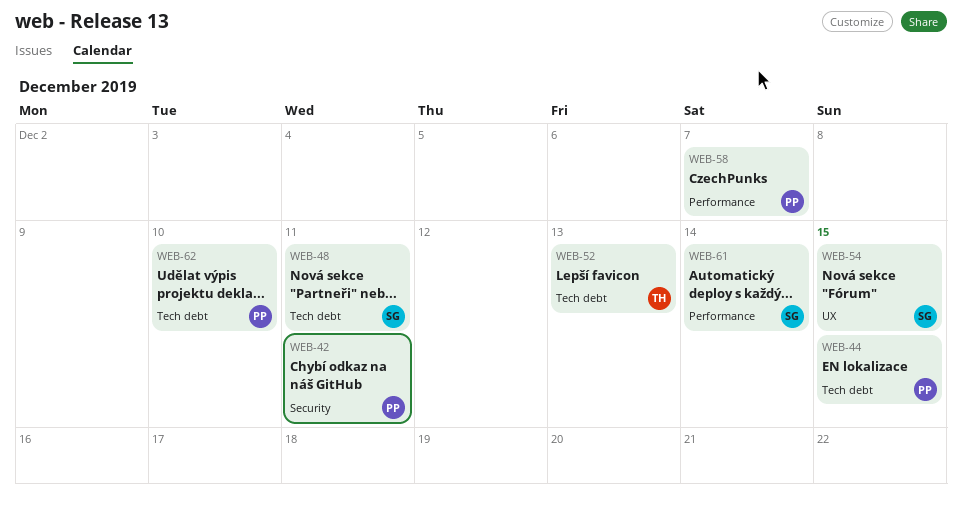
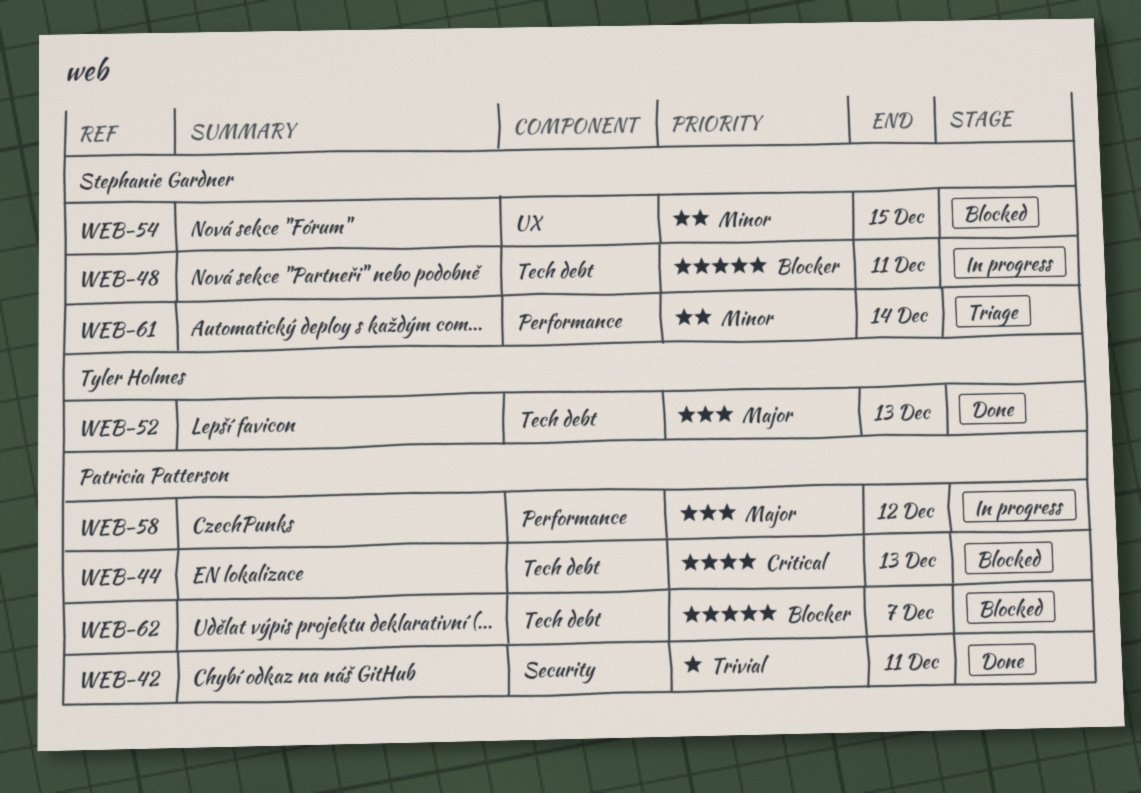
WEB-44, due: Dec 15 -> Dec 13
WEB-58, due: Dec 7 -> Dec 12
WEB-62, due: Dec 10 -> Dec 7

